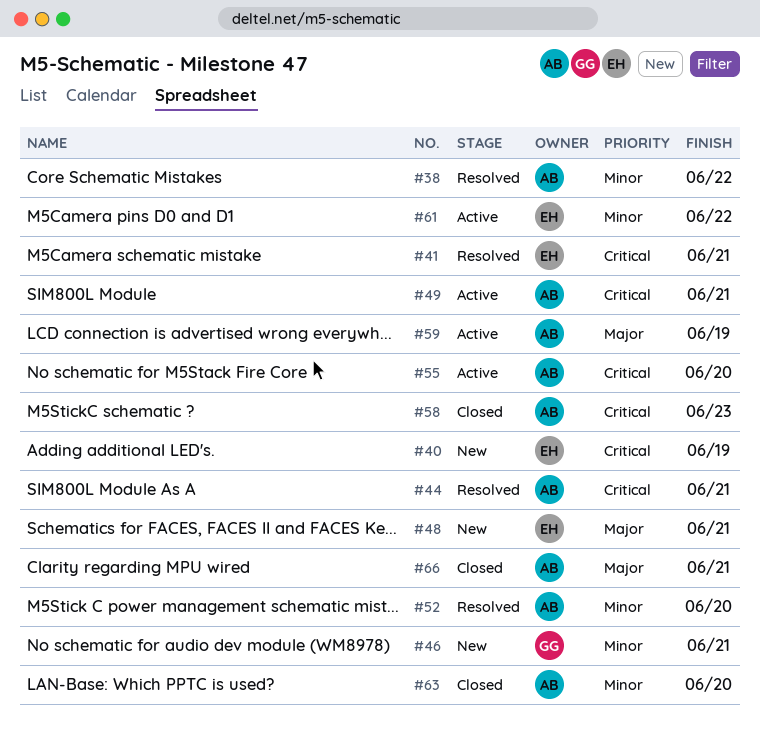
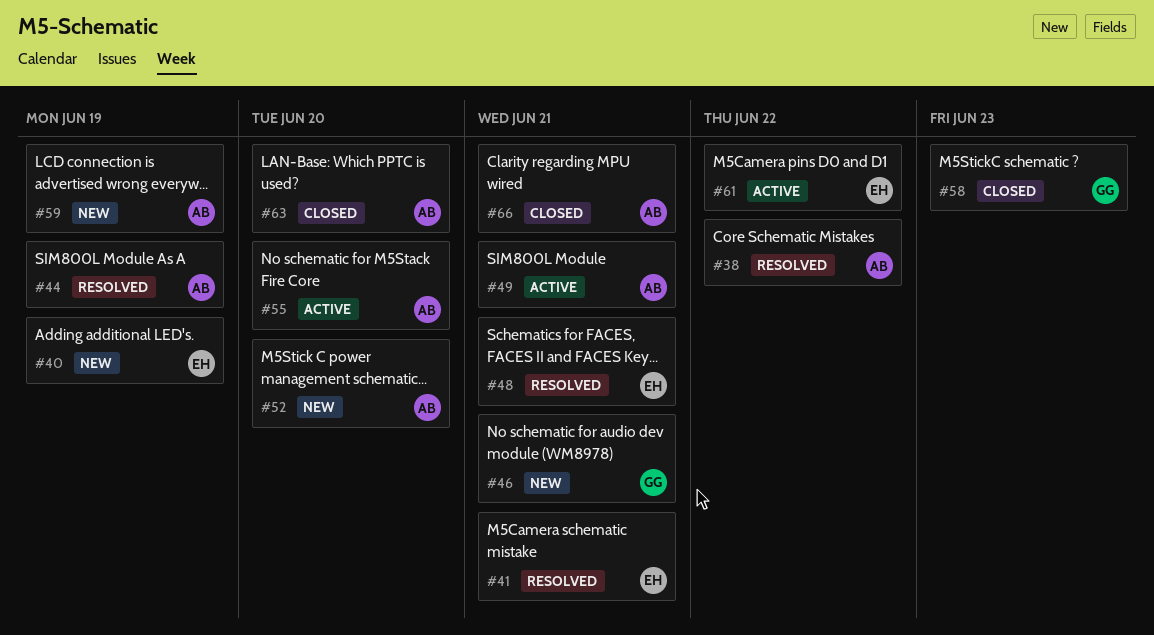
#44, due: Jun 21 -> Jun 19
#48, status: New -> Resolved
#52, status: Resolved -> New
#58, owner: AB -> GG
#59, status: Active -> New

